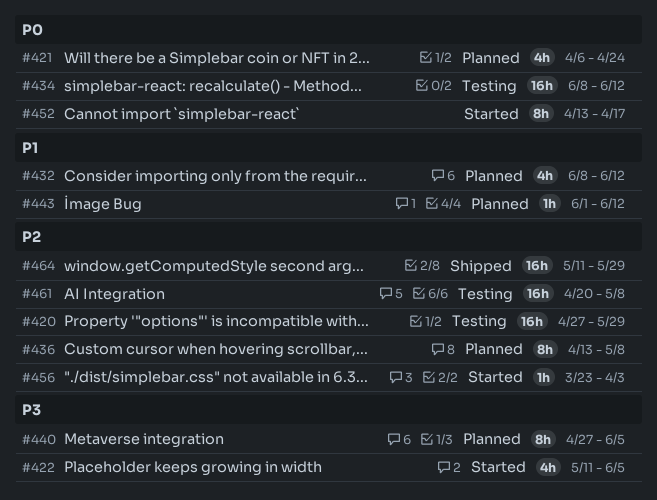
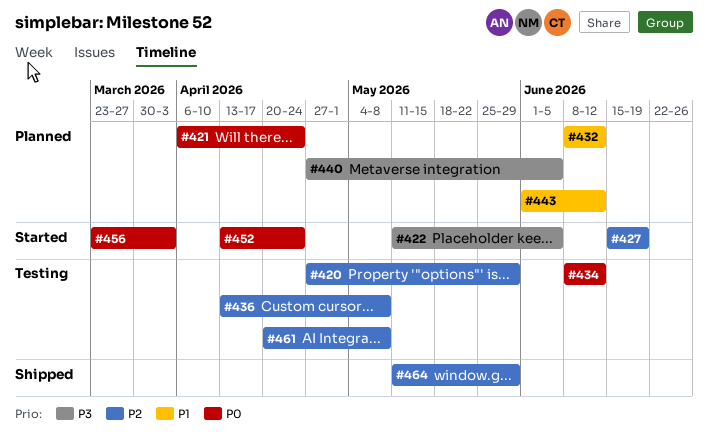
#427: none -> present
#436, status: Planned -> Testing
#452, due: Apr 17 -> Apr 24
#456, priority: P2 -> P0

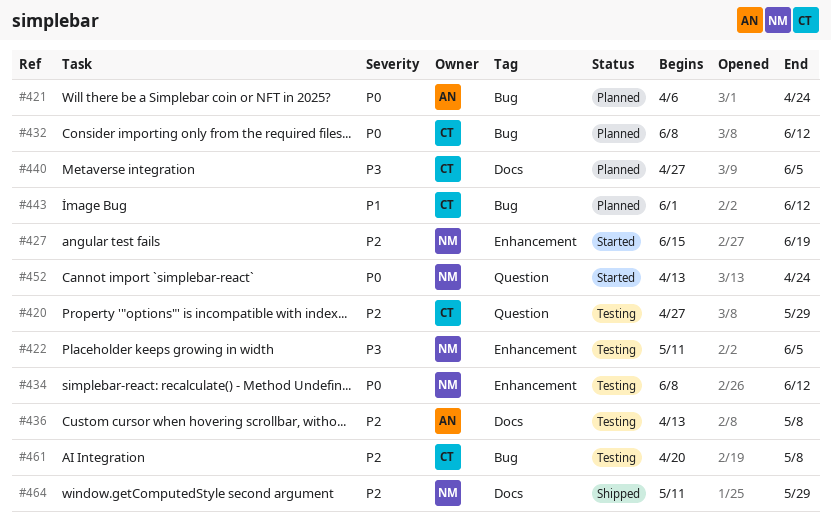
#422, status: Started -> Testing
#432, priority: P1 -> P0
#456: present -> none

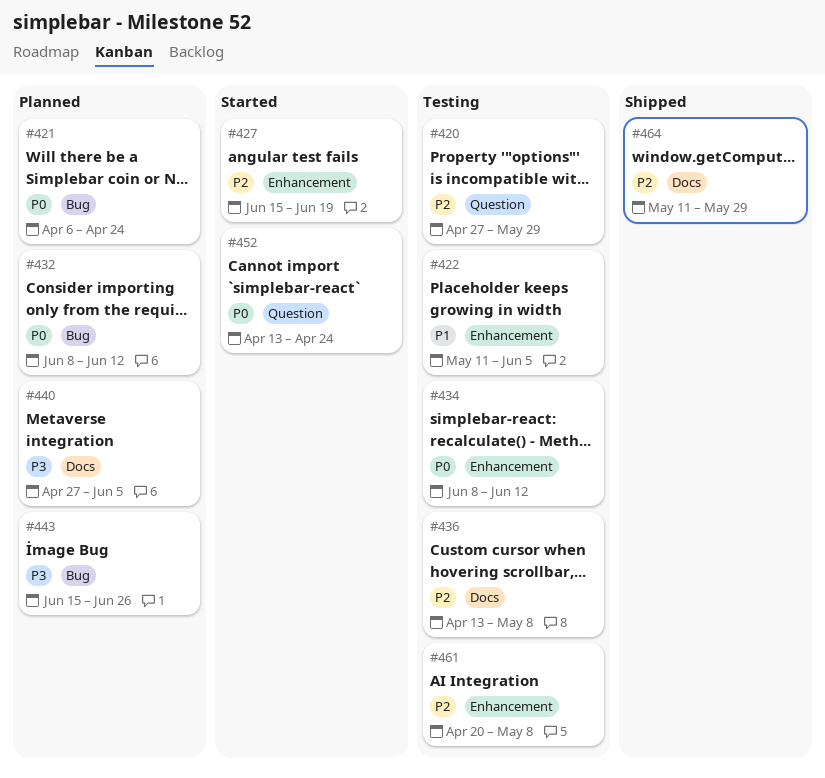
#422, priority: P3 -> P1
#443, priority: P1 -> P3
#443, start: Jun 1 -> Jun 15
#443, due: Jun 12 -> Jun 26
#461, label: Bug -> Enhancement

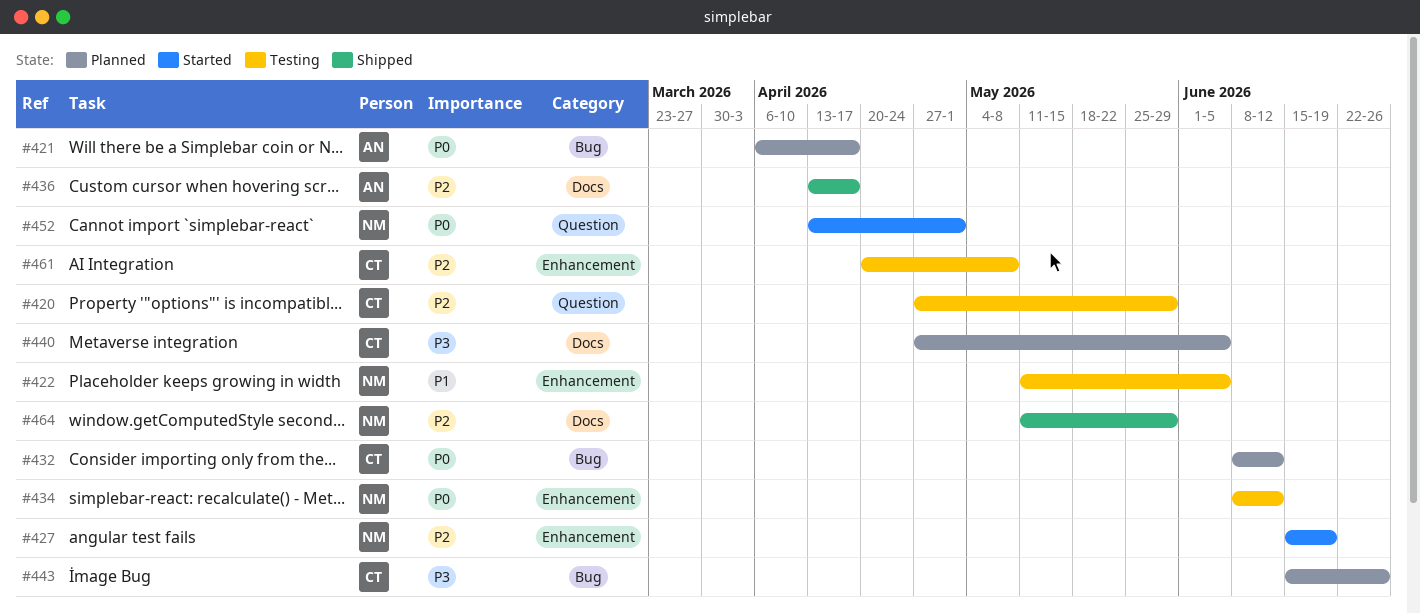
#421, due: Apr 24 -> Apr 17
#436, status: Testing -> Shipped
#436, due: May 8 -> Apr 17
#452, due: Apr 24 -> May 1

